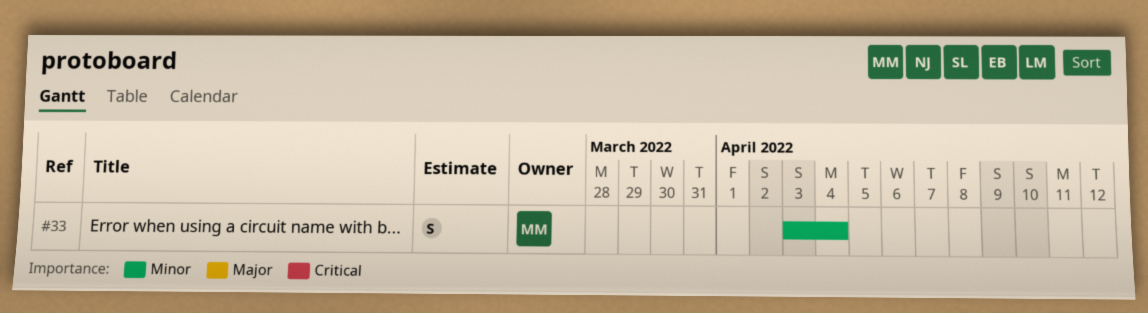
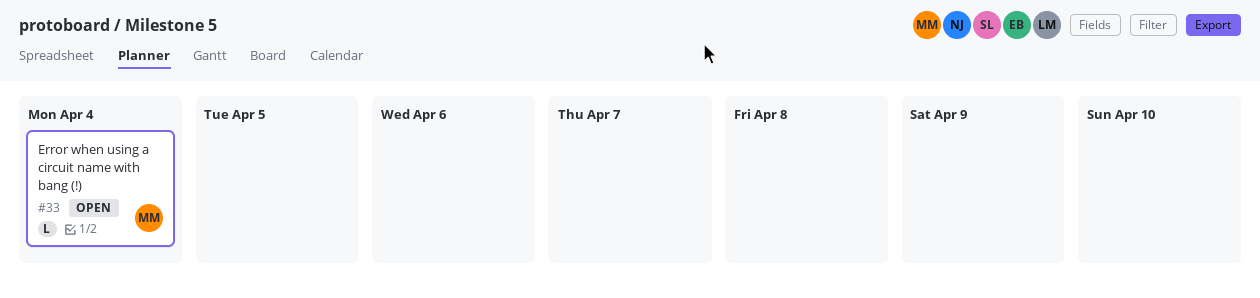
#33, estimate: S -> L

